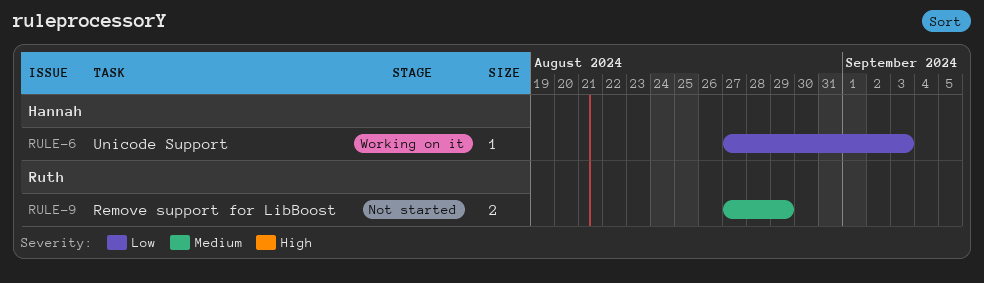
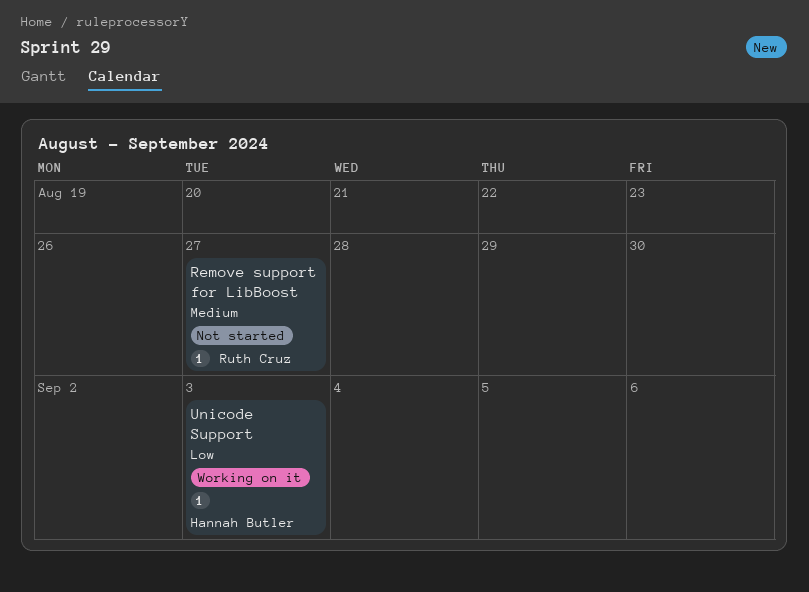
Remove support for LibBoost, estimate: 2 -> 1
Remove support for LibBoost, due: Aug 29 -> Aug 27

